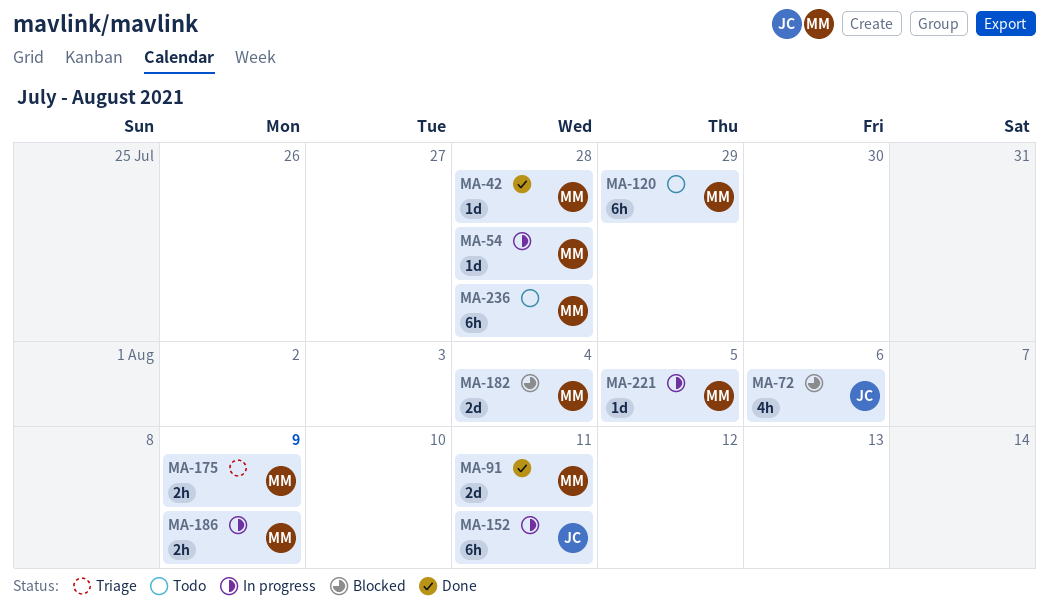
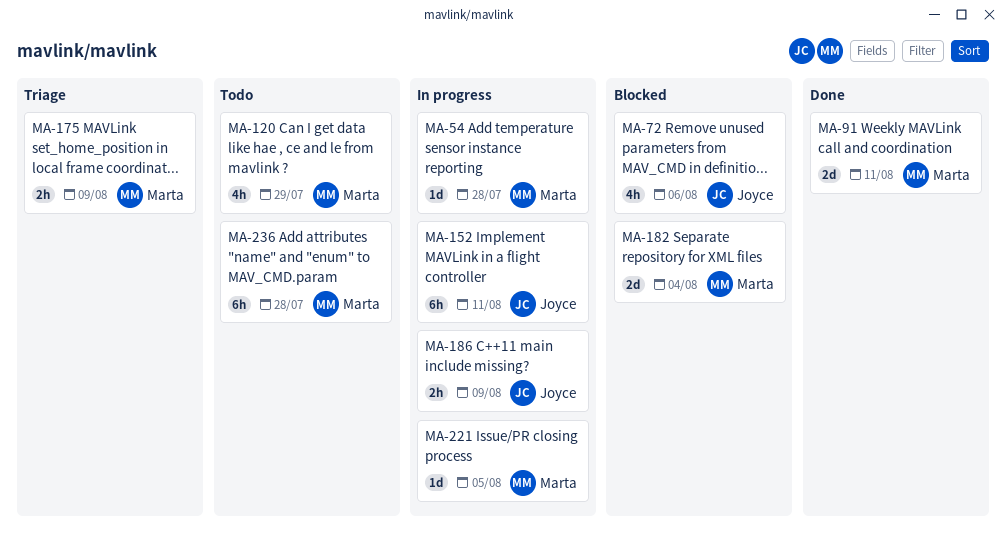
MA-42: present -> none
MA-120, estimate: 6h -> 4h
MA-186, owner: Marta -> Joyce

